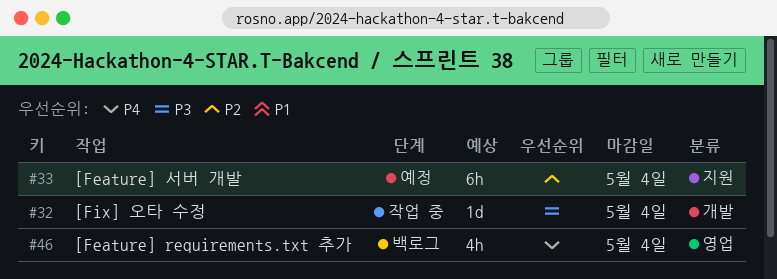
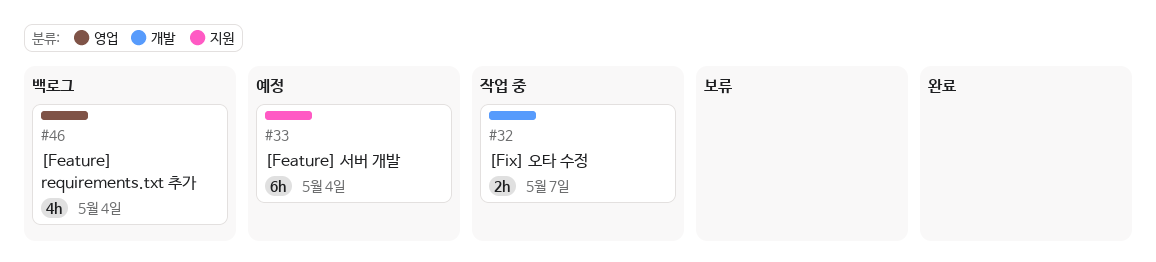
#32, estimate: 1d -> 2h
#32, due: May 4 -> May 7

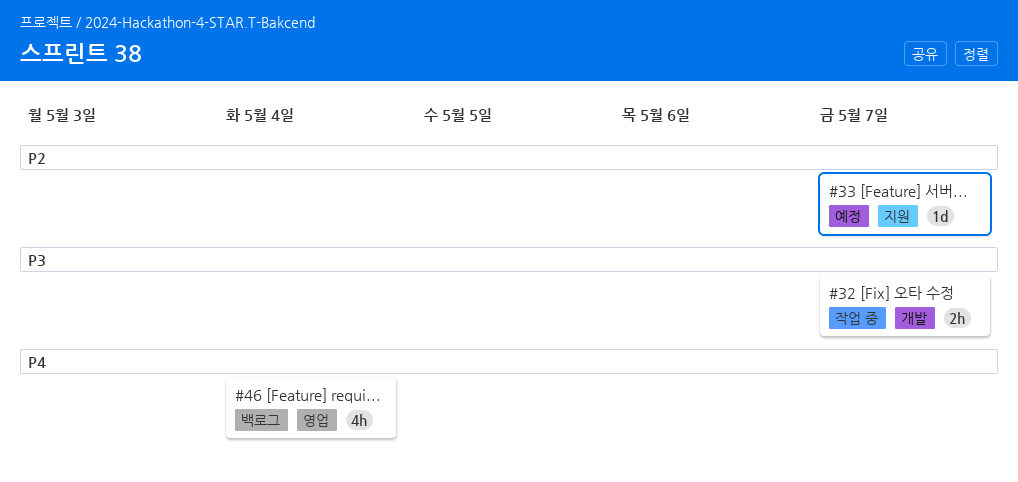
#33, estimate: 6h -> 1d
#33, due: May 4 -> May 7

